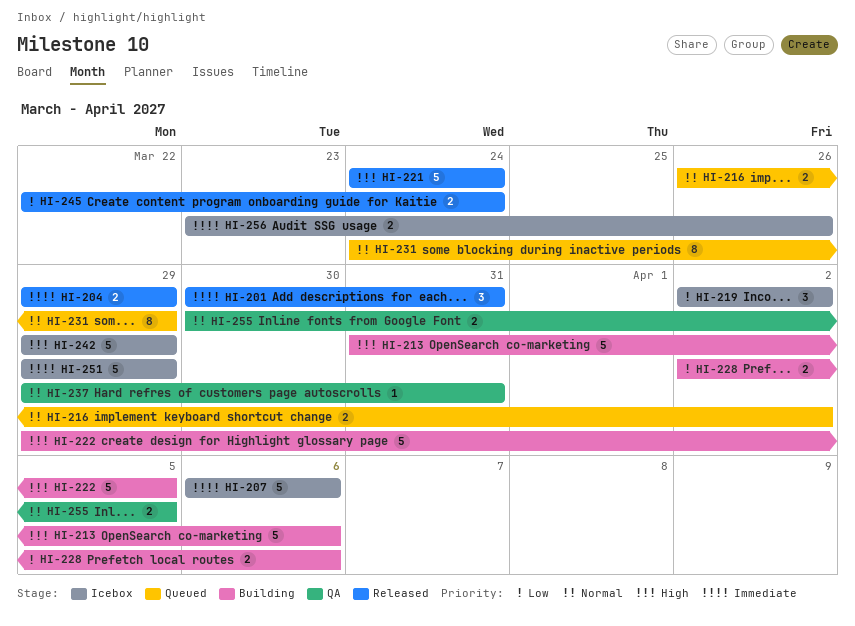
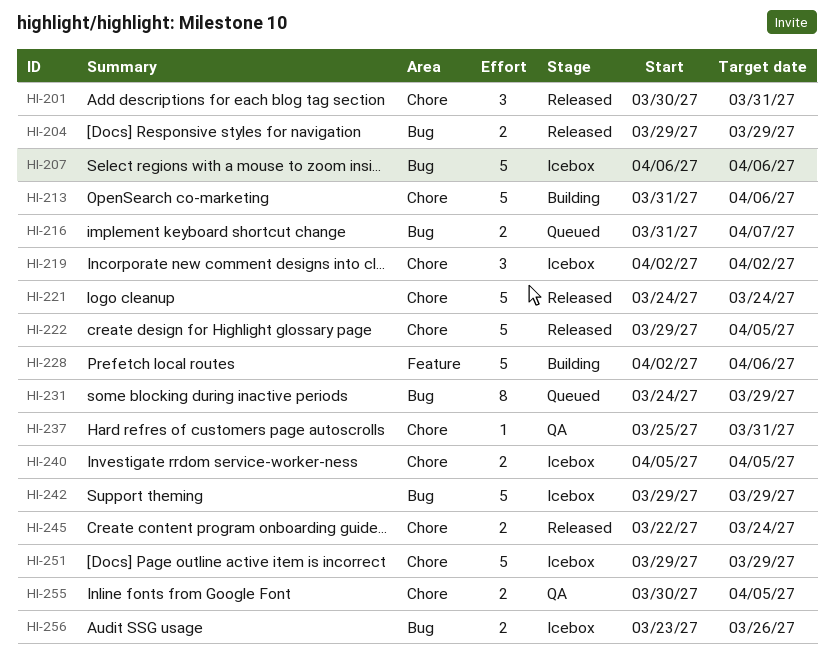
HI-216, start: Mar 26 -> Mar 31
HI-216, due: Apr 2 -> Apr 7
HI-222, status: Building -> Released
HI-228, estimate: 2 -> 5
HI-237, start: Mar 29 -> Mar 25
HI-240: none -> present

